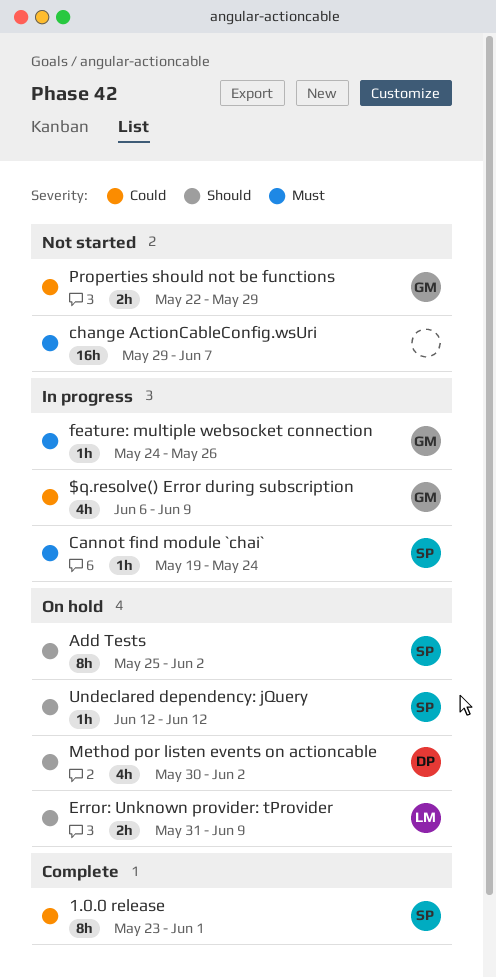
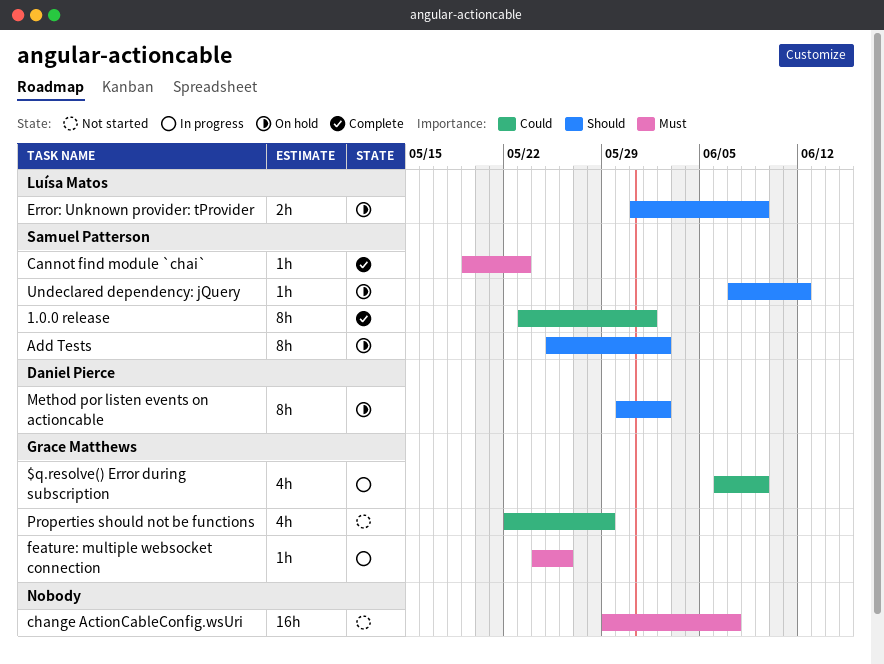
Cannot find module `chai`, status: In progress -> Complete
Cannot find module `chai`, due: May 24 -> May 23
Method por listen events on actioncable, estimate: 4h -> 8h
Properties should not be functions, estimate: 2h -> 4h
Undeclared dependency: jQuery, start: Jun 12 -> Jun 7

